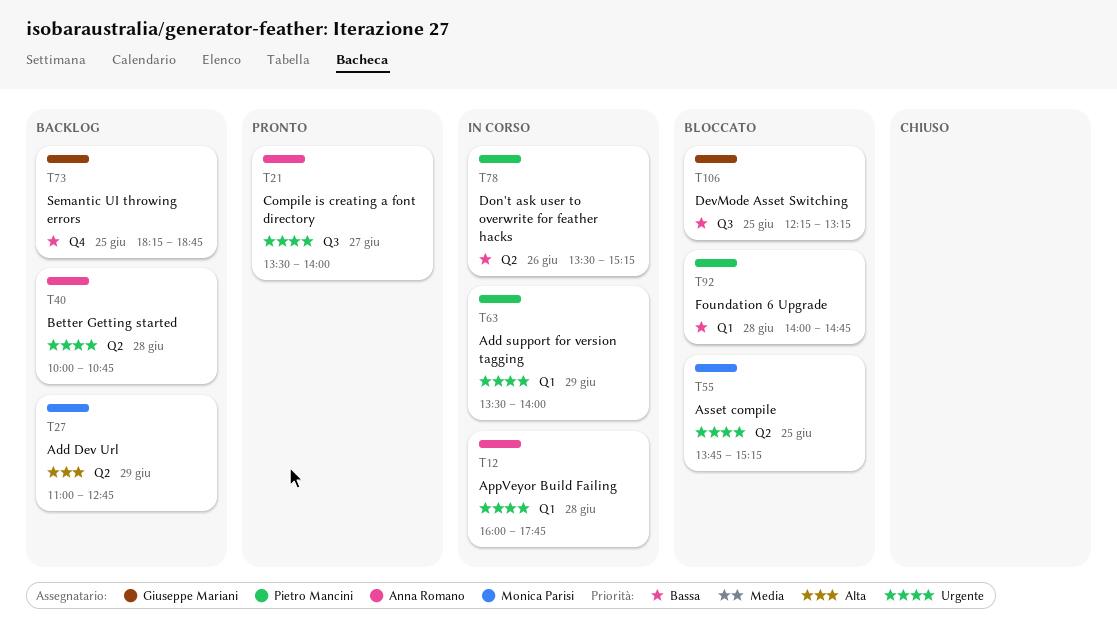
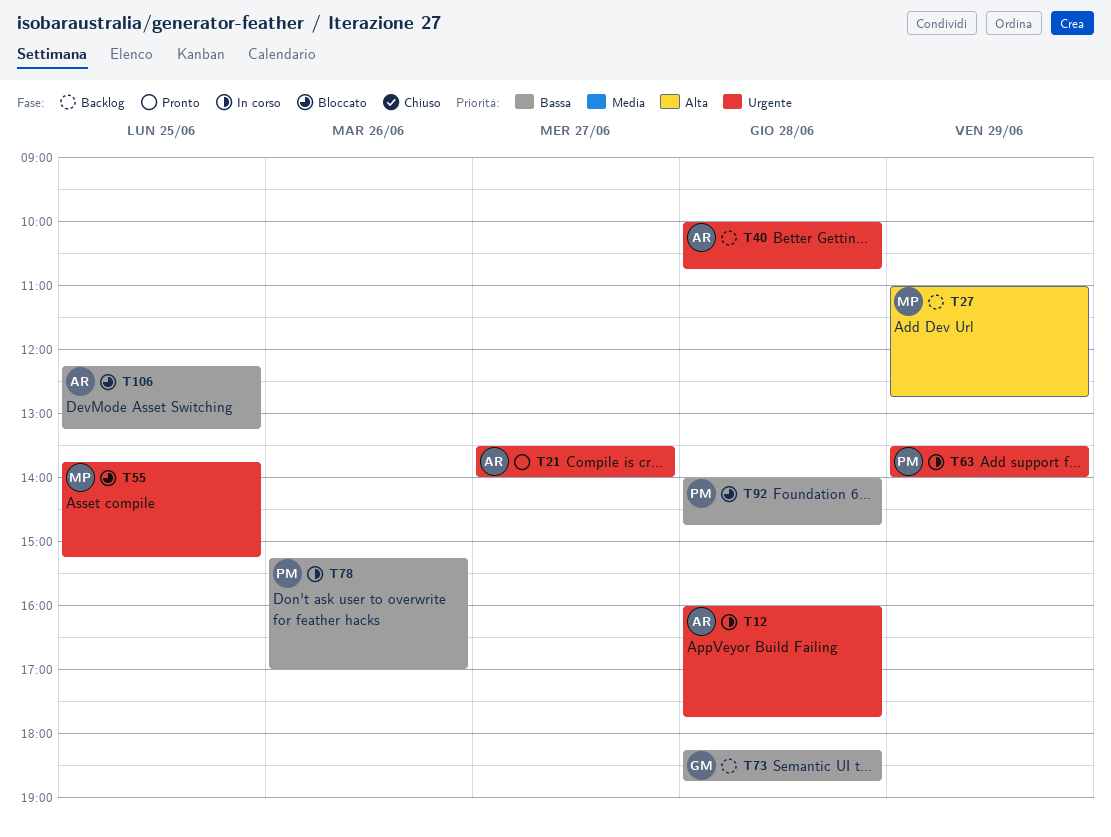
T73, day: Jun 25 -> Jun 28
T78, begins: 13:30 -> 15:15
T78, ends: 15:15 -> 17:00
T106, owner: Giuseppe Mariani -> Anna Romano

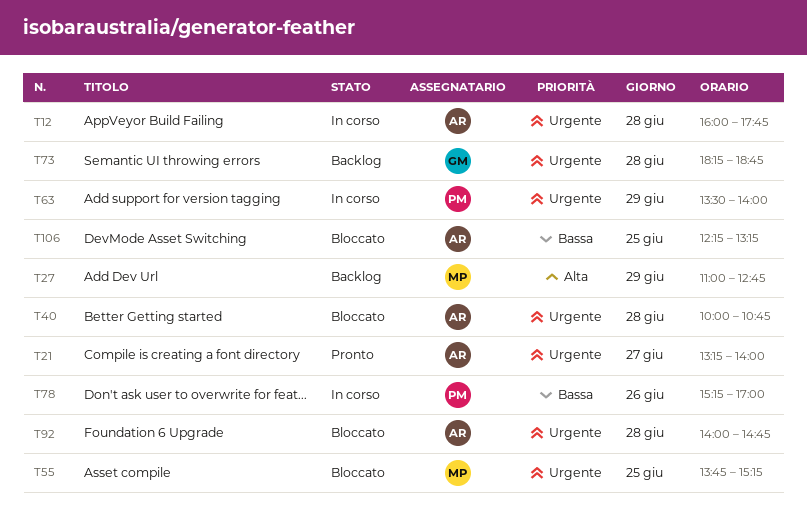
T21, begins: 13:30 -> 13:15
T40, status: Backlog -> Bloccato
T73, priority: Bassa -> Urgente
T92, owner: PM -> AR
T92, priority: Bassa -> Urgente

